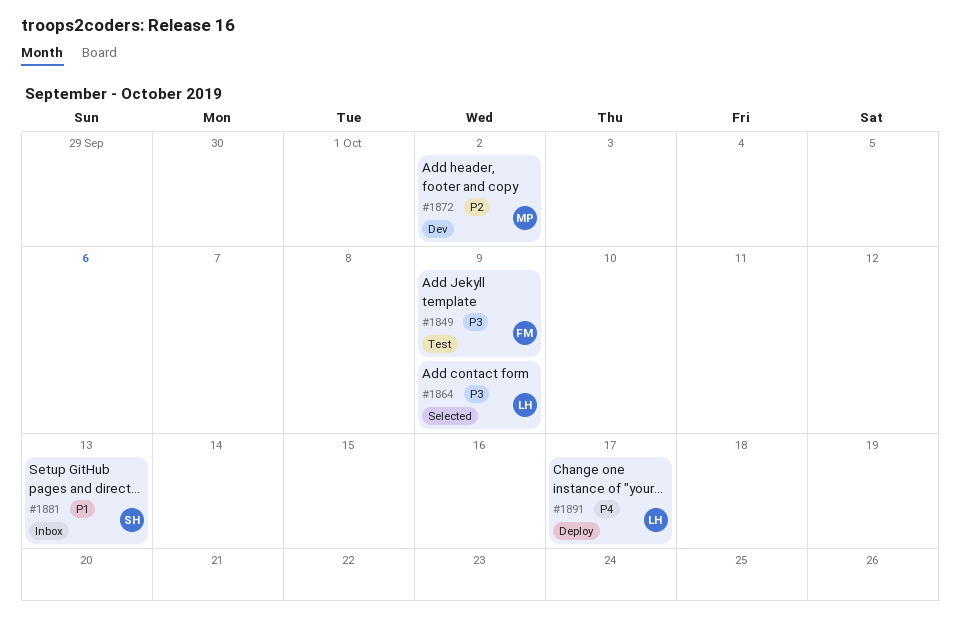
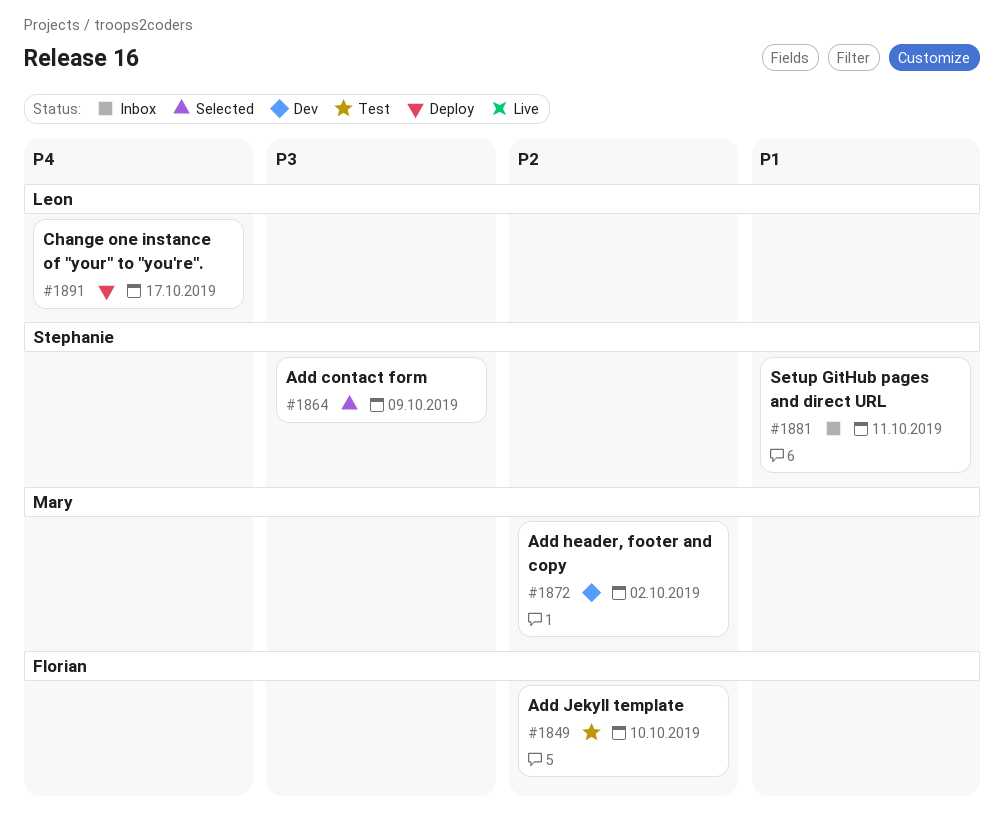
#1849, priority: P3 -> P2
#1849, due: Oct 9 -> Oct 10
#1864, owner: Leon -> Stephanie
#1881, due: Oct 13 -> Oct 11

